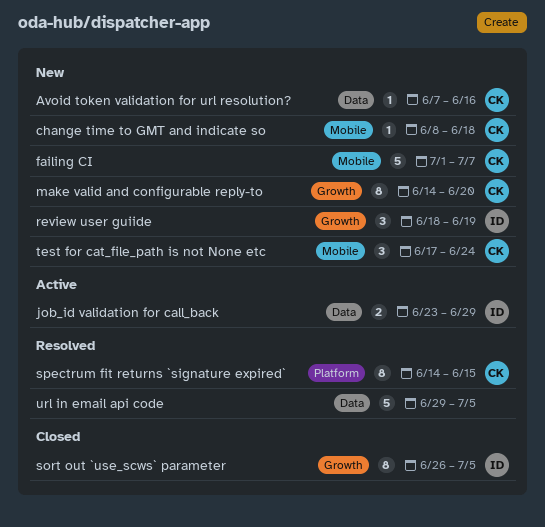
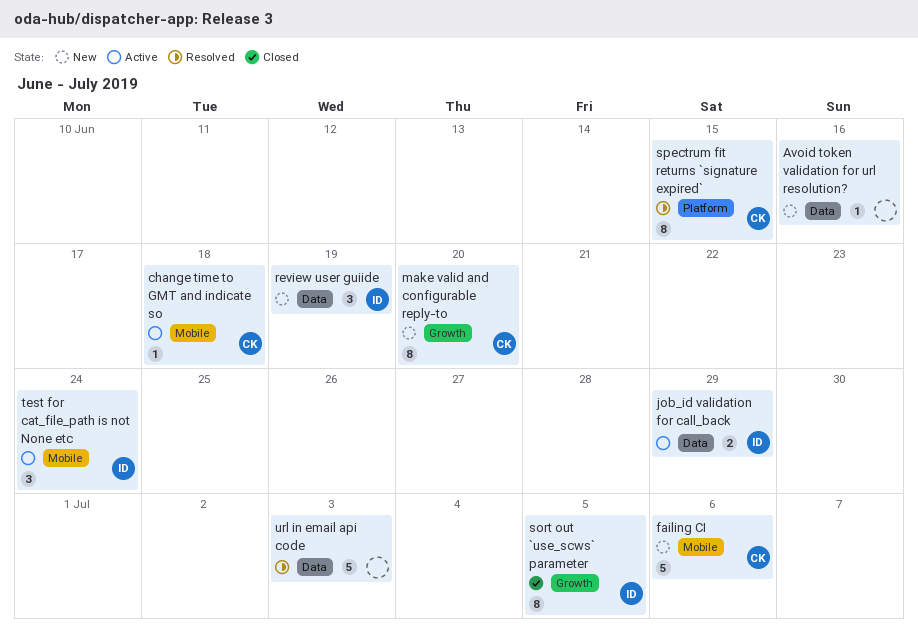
Avoid token validation for url resolution?, owner: CK -> none
change time to GMT and indicate so, status: New -> Active
failing CI, due: Jul 7 -> Jul 6
review user guiide, label: Growth -> Data
test for cat_file_path is not None etc, status: New -> Active
test for cat_file_path is not None etc, owner: CK -> ID
url in email api code, due: Jul 5 -> Jul 3

